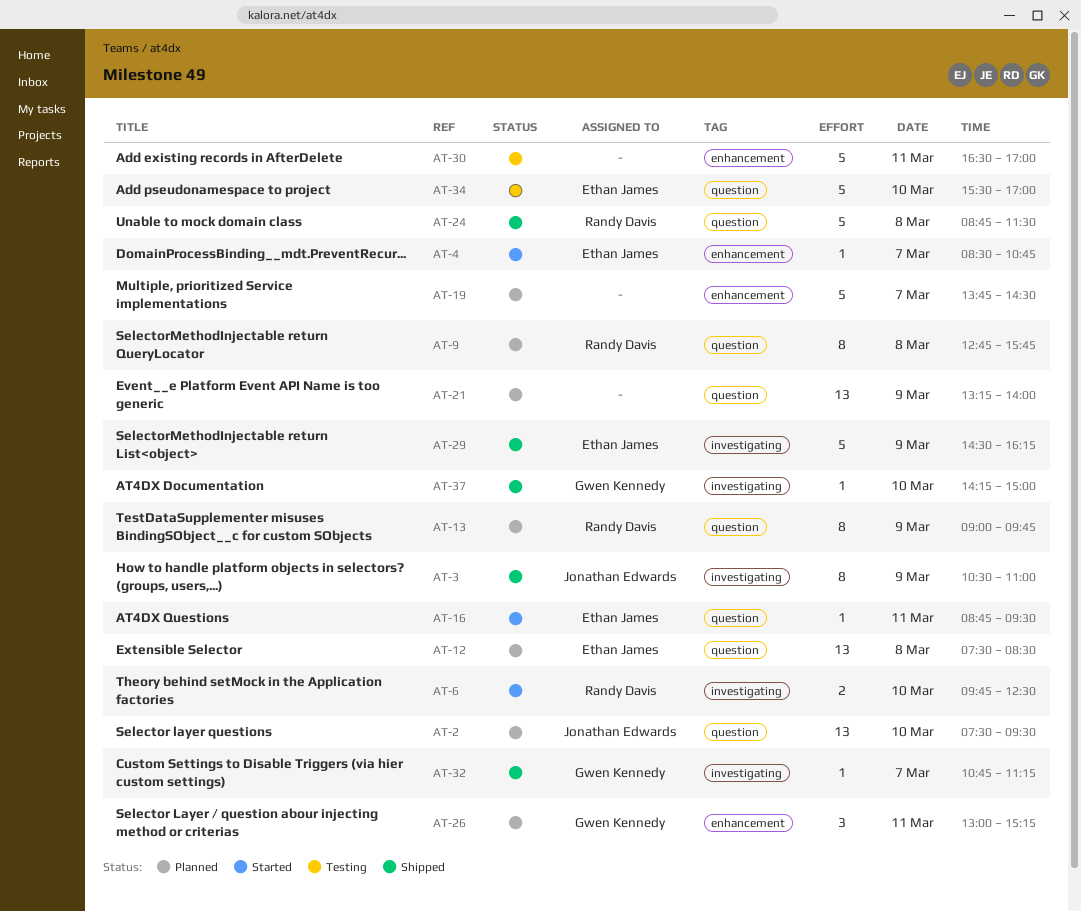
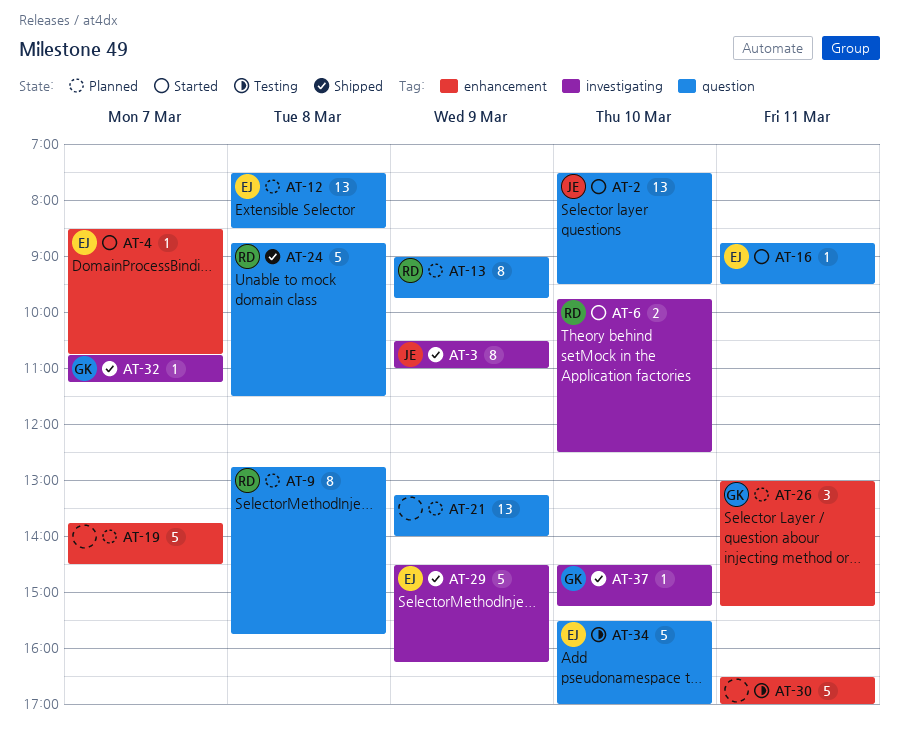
AT-2, status: Planned -> Started
AT-37, begins: 14:15 -> 14:30
AT-37, ends: 15:00 -> 15:15

